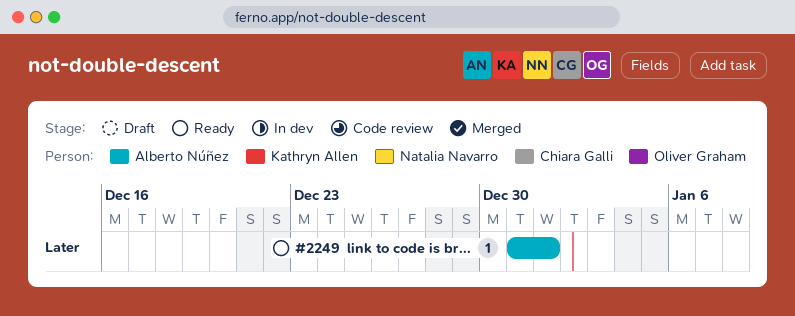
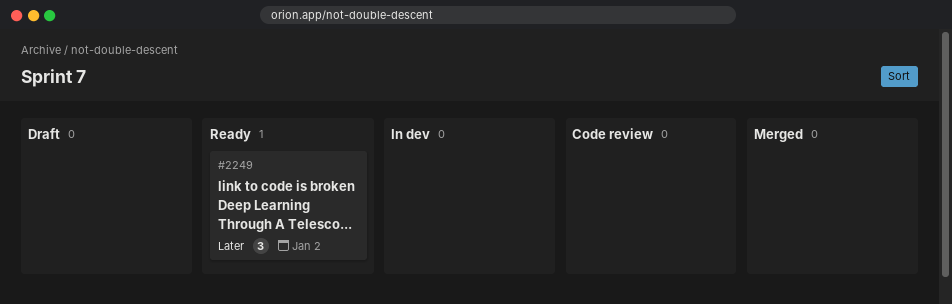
#2249, estimate: 1 -> 3
#2249, due: Jan 1 -> Jan 2

